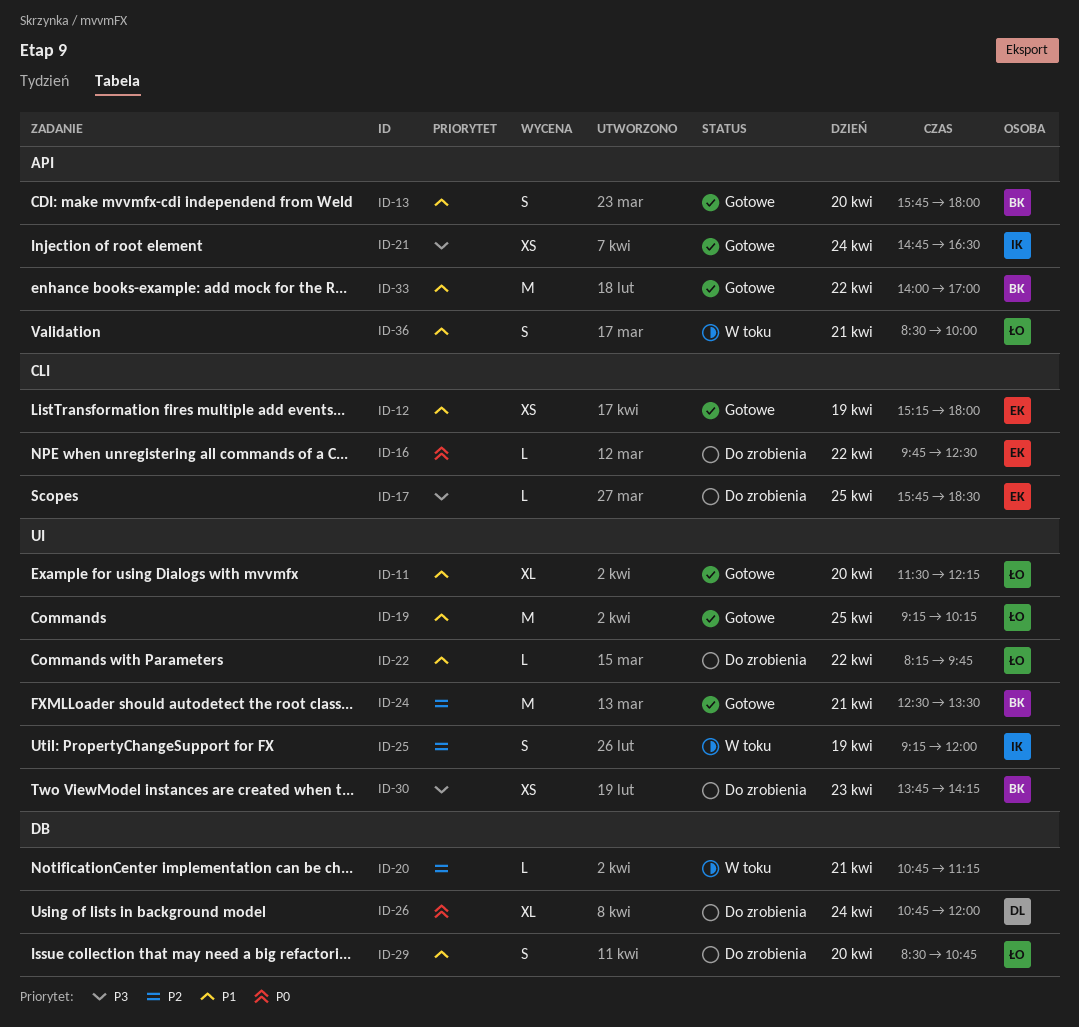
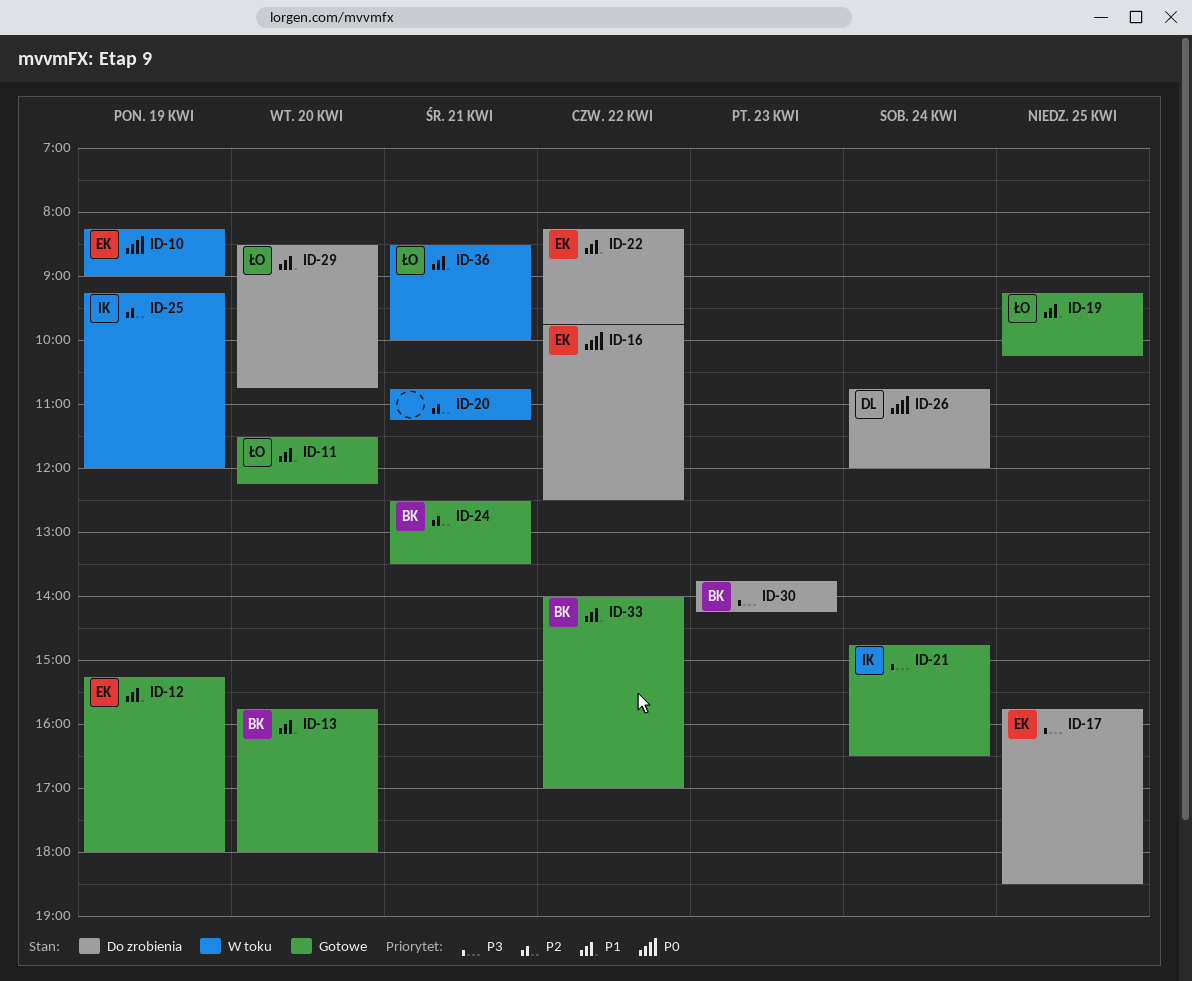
ID-10: none -> present
ID-22, owner: ŁO -> EK

